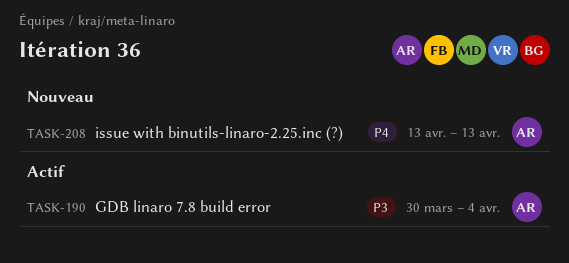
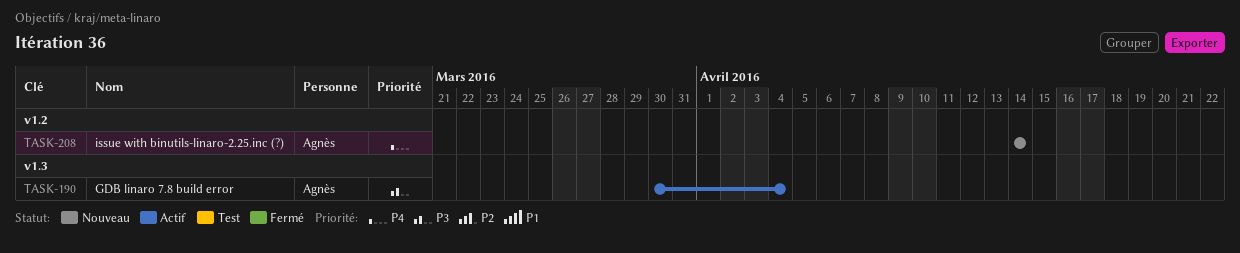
TASK-208, start: Apr 13 -> Apr 14
TASK-208, due: Apr 13 -> Apr 14

